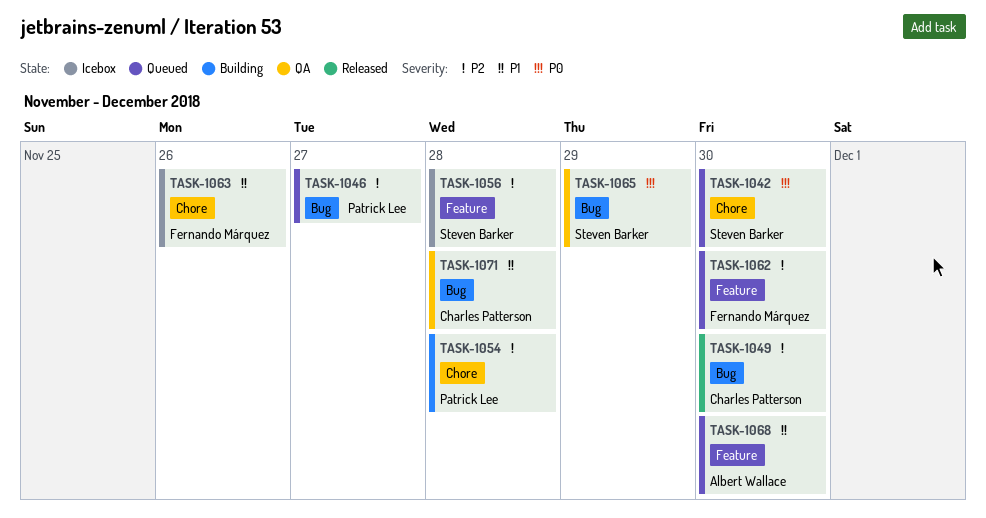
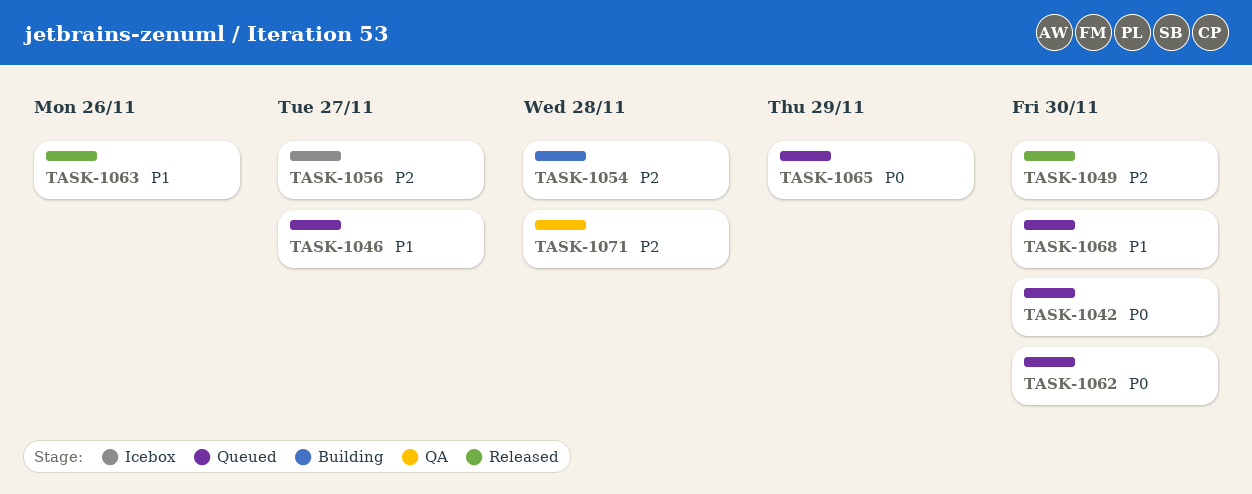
TASK-1046, priority: P2 -> P1
TASK-1056, due: Nov 28 -> Nov 27
TASK-1062, priority: P2 -> P0
TASK-1063, status: Icebox -> Released
TASK-1065, status: QA -> Queued
TASK-1071, priority: P1 -> P2

